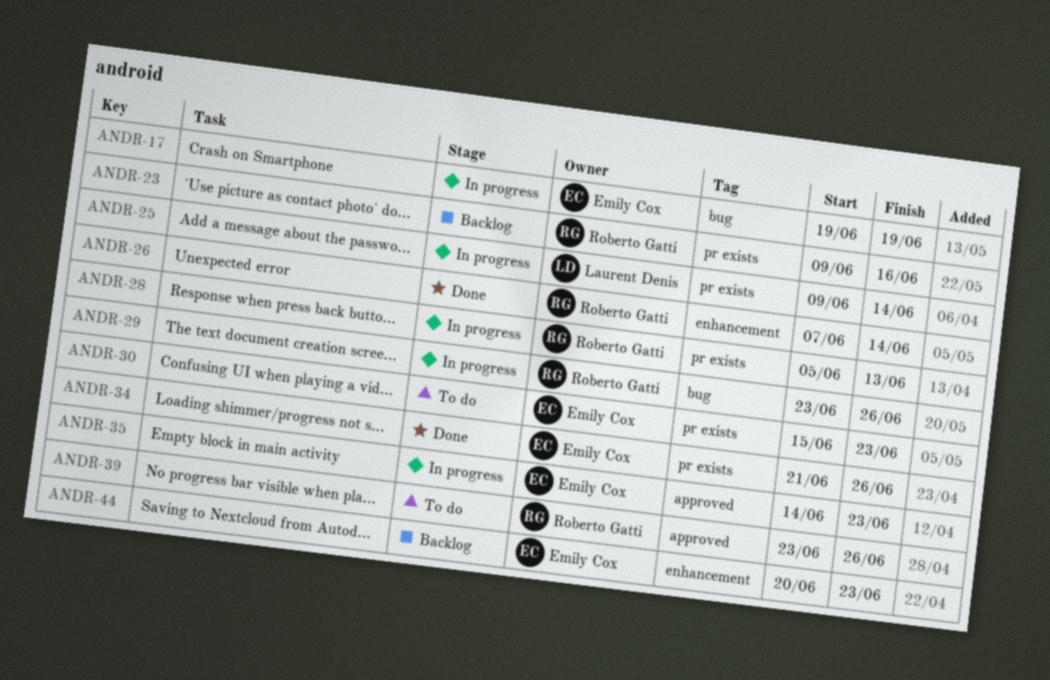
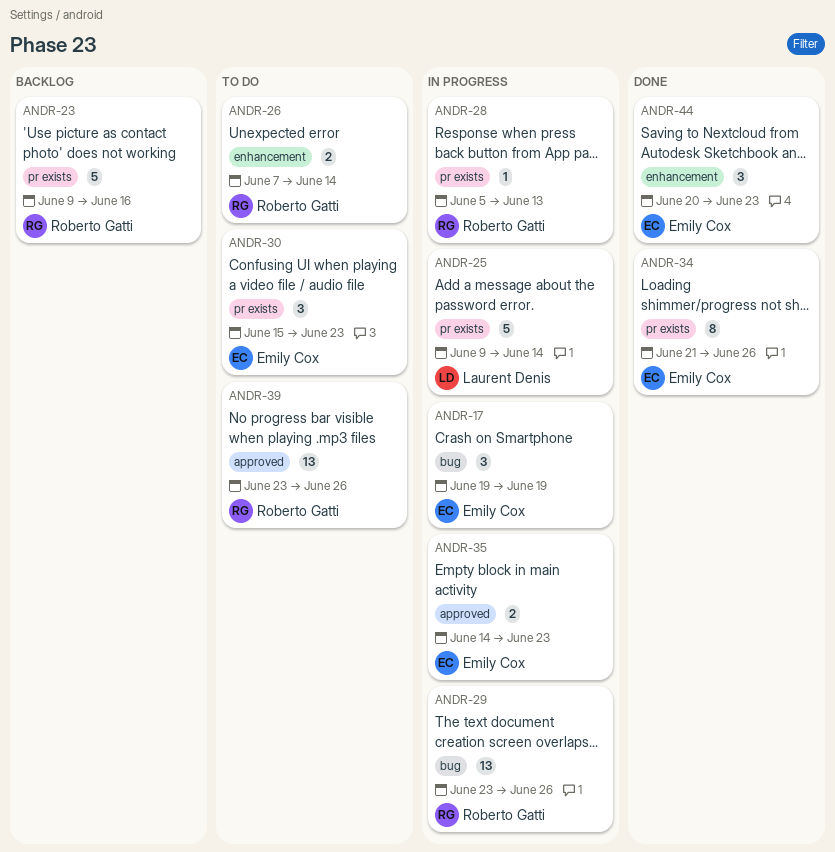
ANDR-26, status: Done -> To do
ANDR-44, status: Backlog -> Done

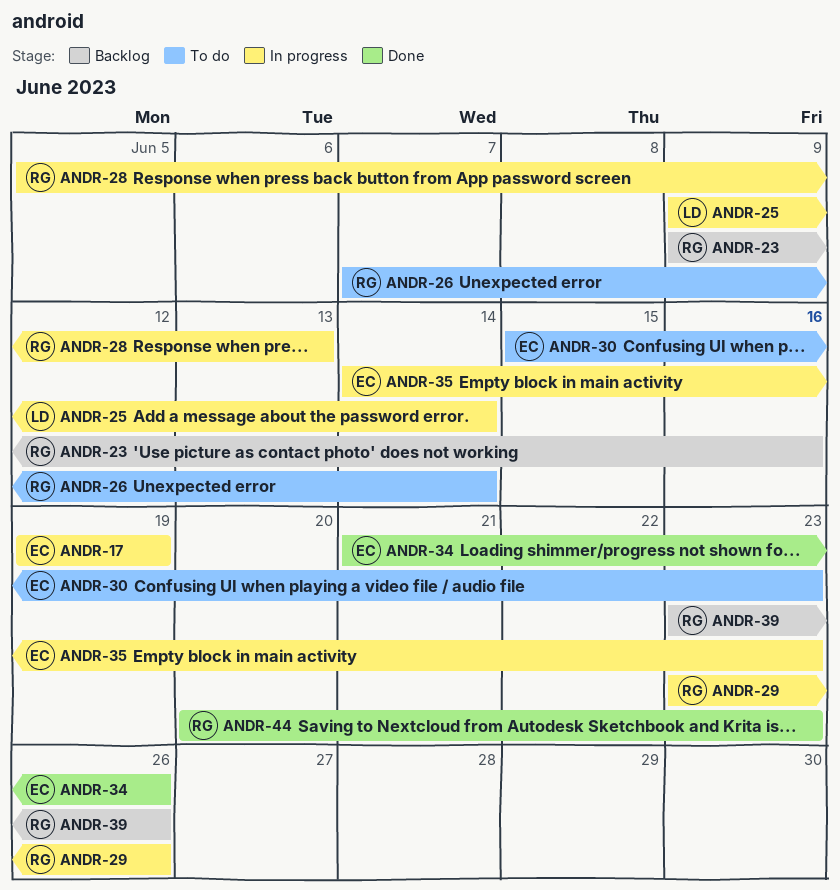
ANDR-39, status: To do -> Backlog
ANDR-44, owner: Emily Cox -> Roberto Gatti

